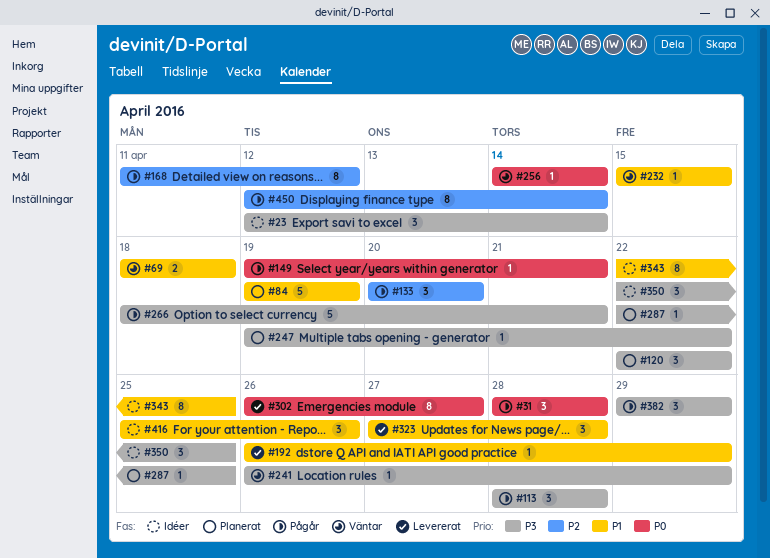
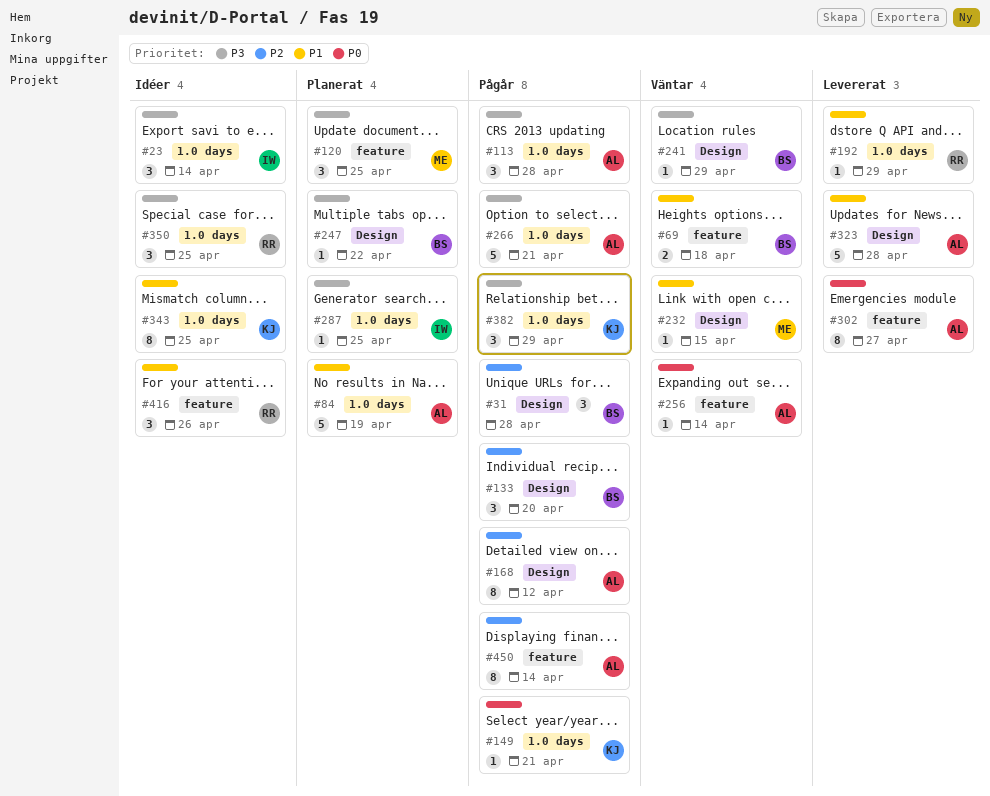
#31, priority: P0 -> P2
#120, due: Apr 22 -> Apr 25
#323, estimate: 3 -> 5

